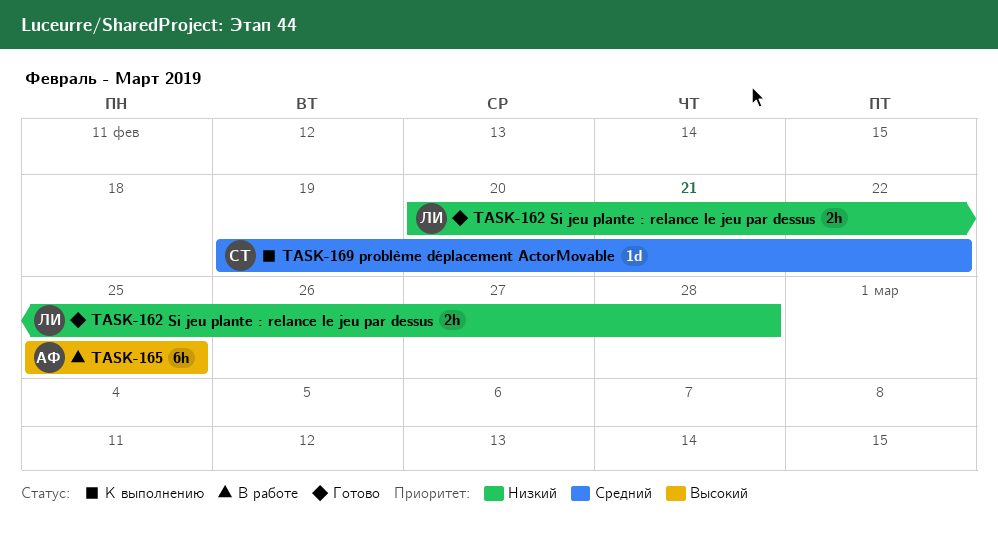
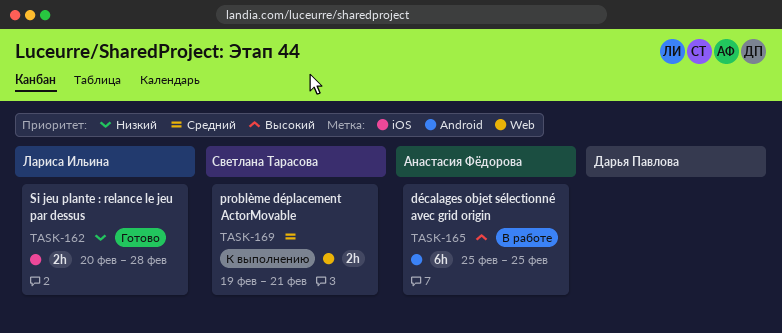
TASK-169, estimate: 1d -> 2h
TASK-169, due: Feb 22 -> Feb 21

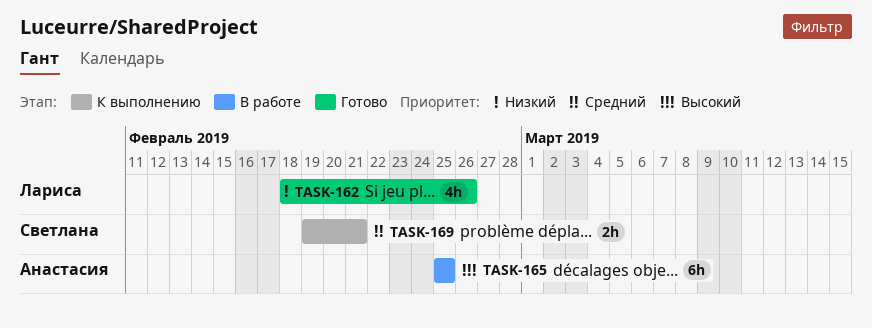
TASK-162, estimate: 2h -> 4h
TASK-162, start: Feb 20 -> Feb 18
TASK-162, due: Feb 28 -> Feb 26

